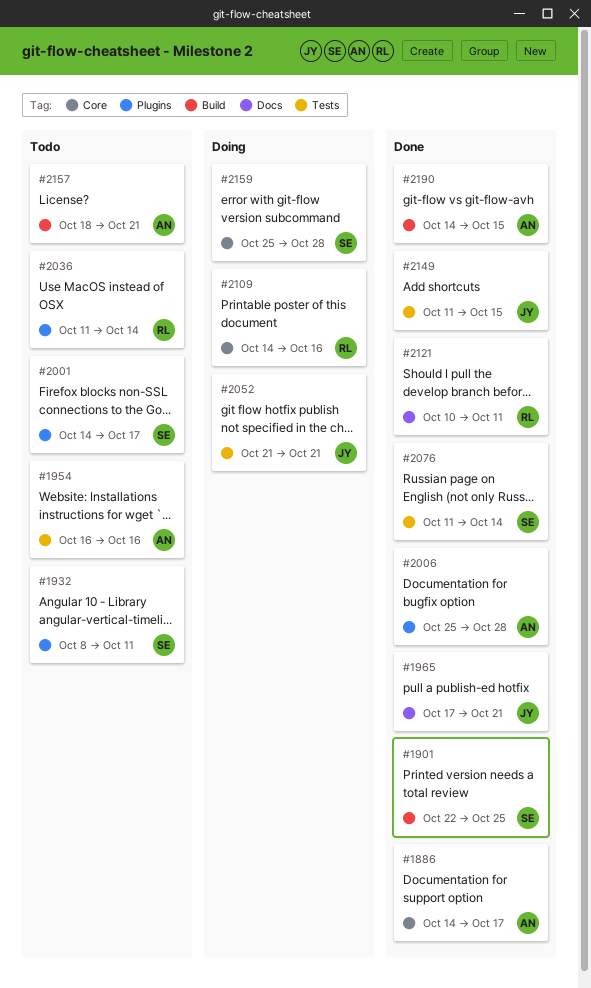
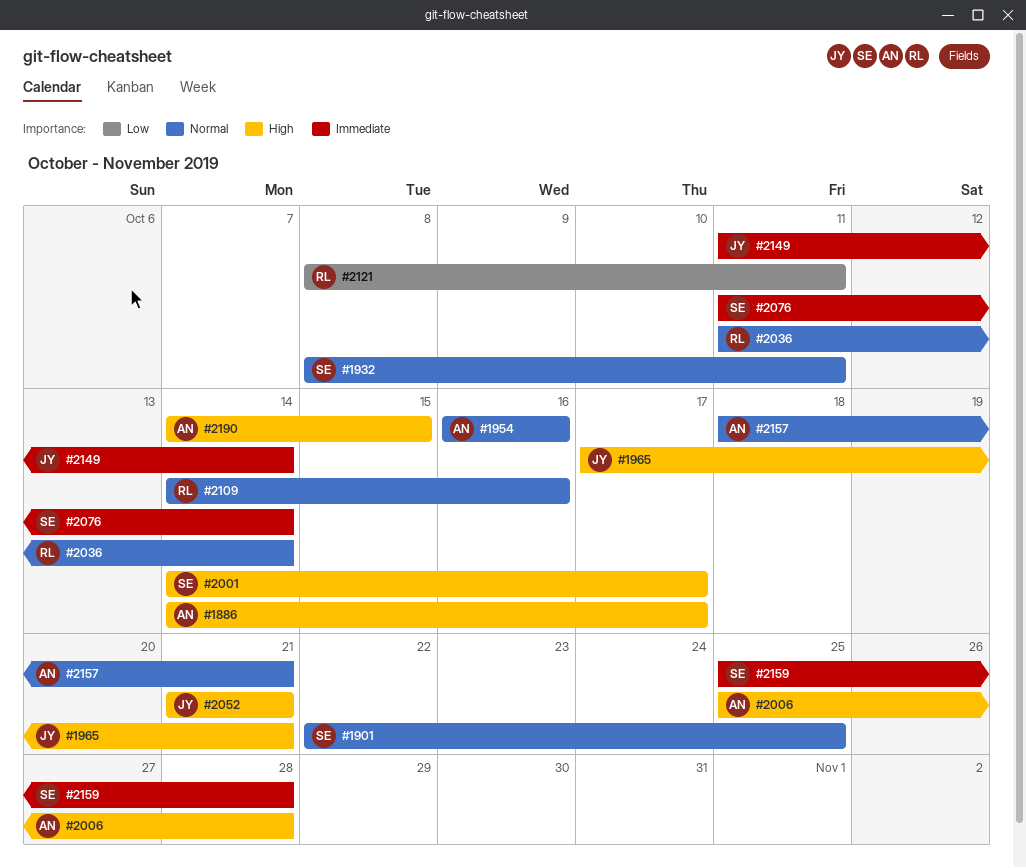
#2121, start: Oct 10 -> Oct 8
#2149, due: Oct 15 -> Oct 14

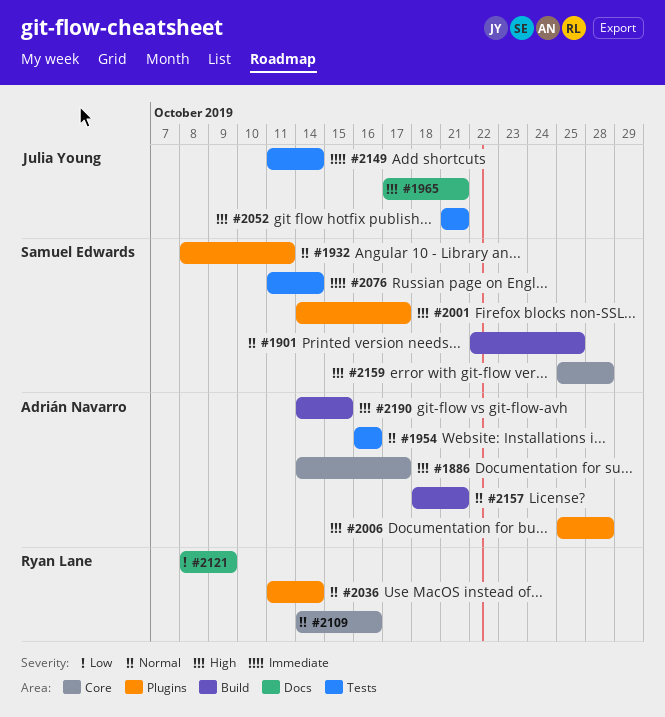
#2121, due: Oct 11 -> Oct 9
#2159, priority: Immediate -> High

